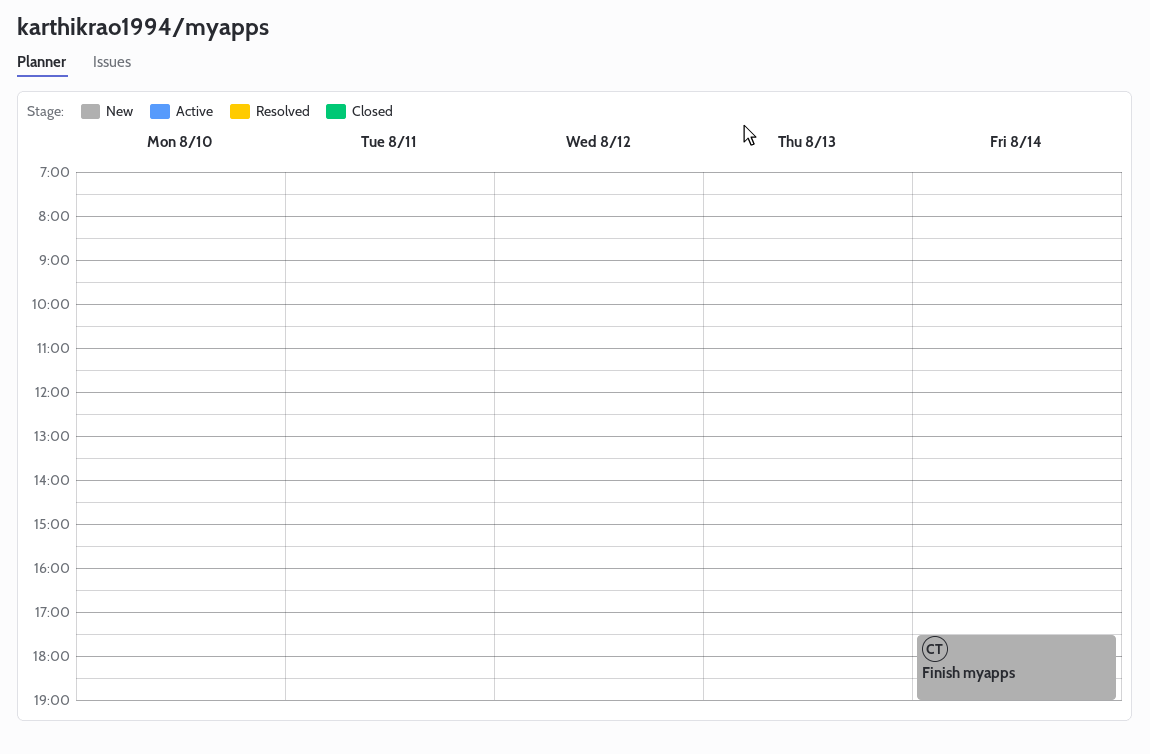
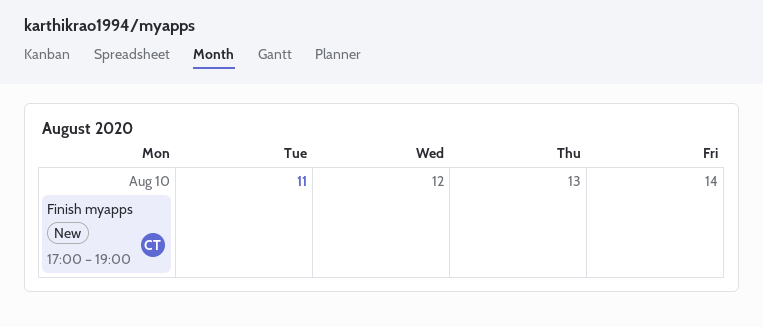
Finish myapps, day: Aug 14 -> Aug 10
Finish myapps, begins: 17:30 -> 17:00

